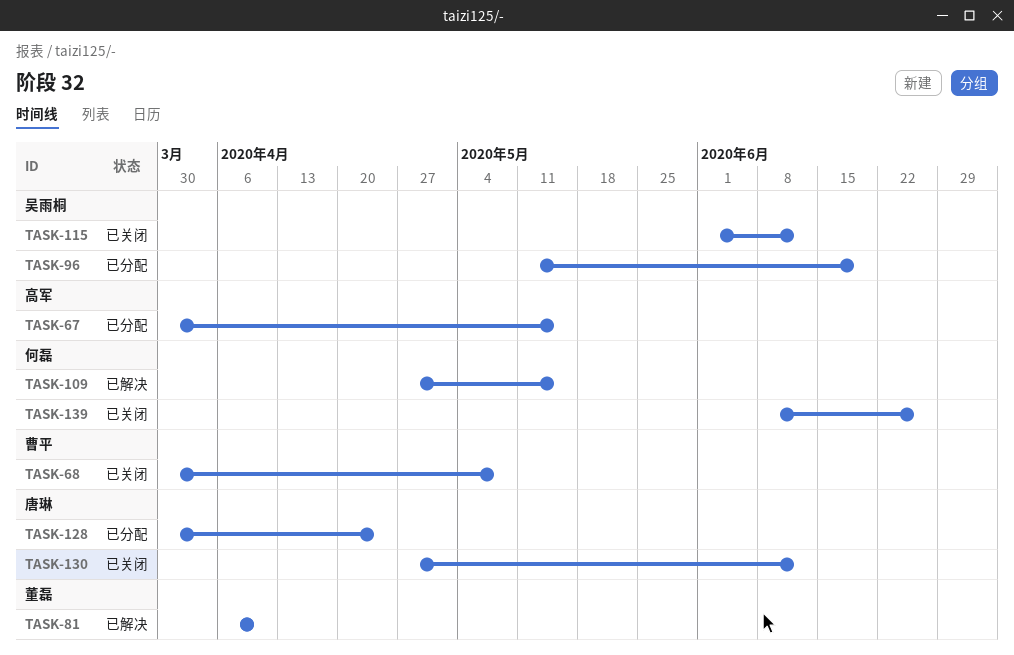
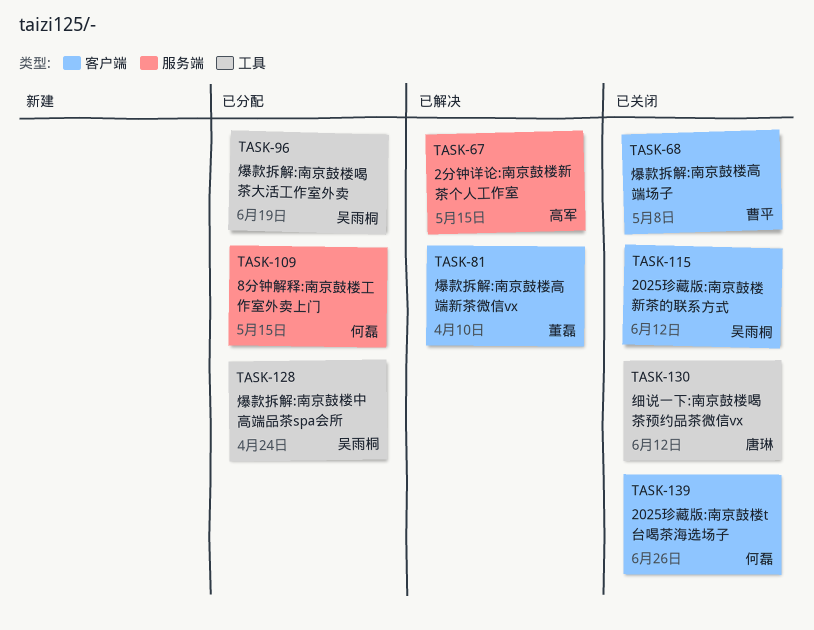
TASK-67, status: 已分配 -> 已解决
TASK-109, status: 已解决 -> 已分配
TASK-128, owner: 唐琳 -> 吴雨桐

